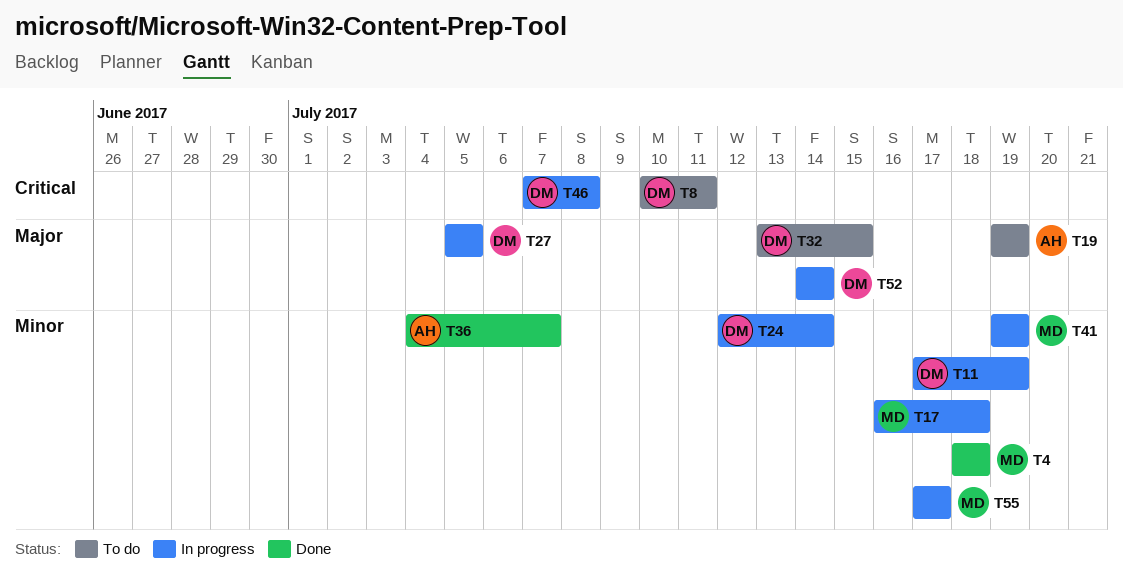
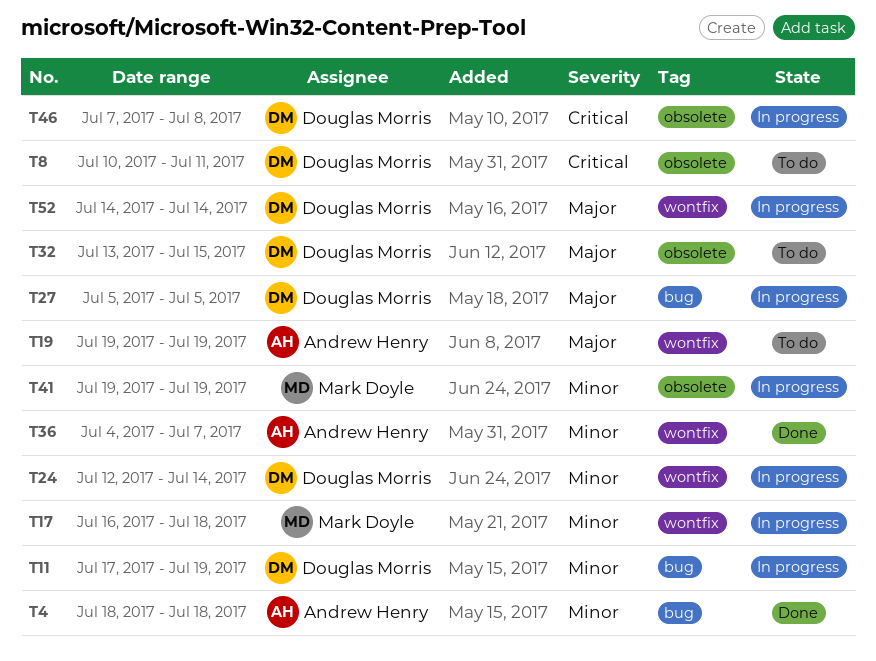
T4, owner: Mark Doyle -> Andrew Henry
T55: present -> none

